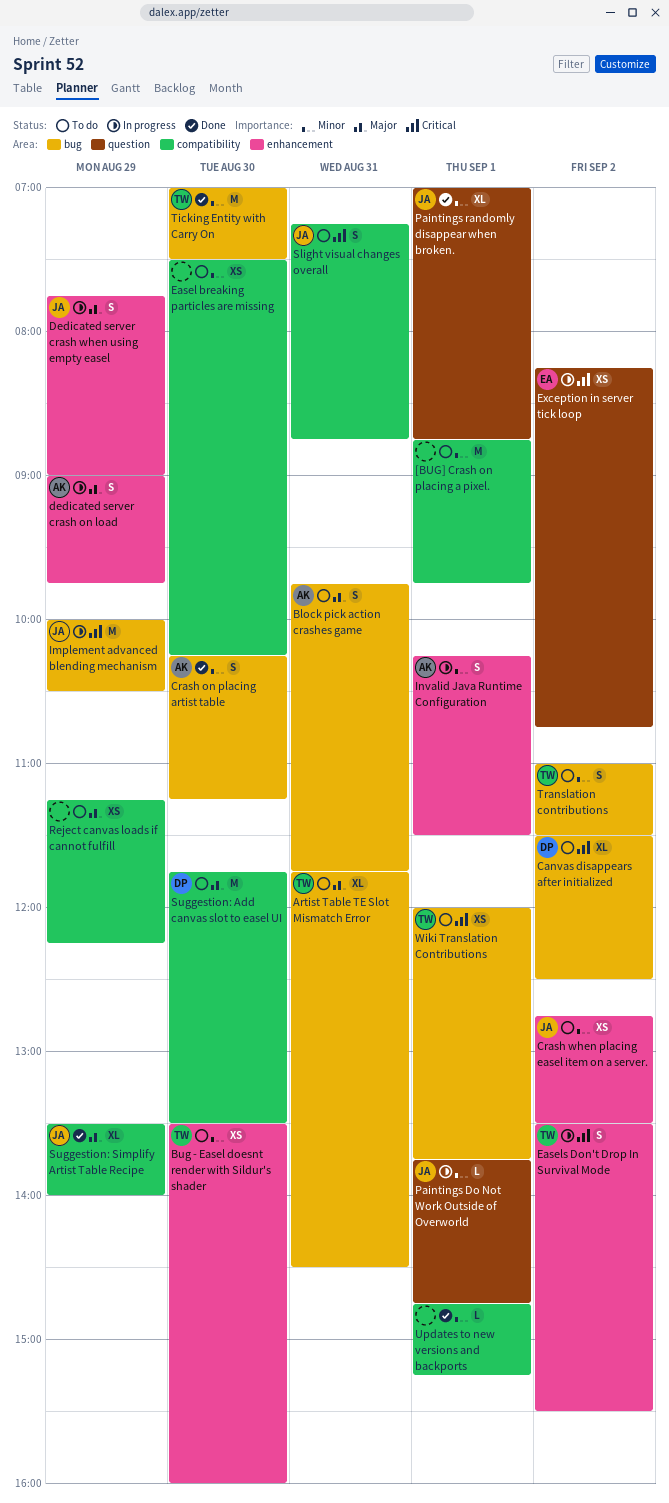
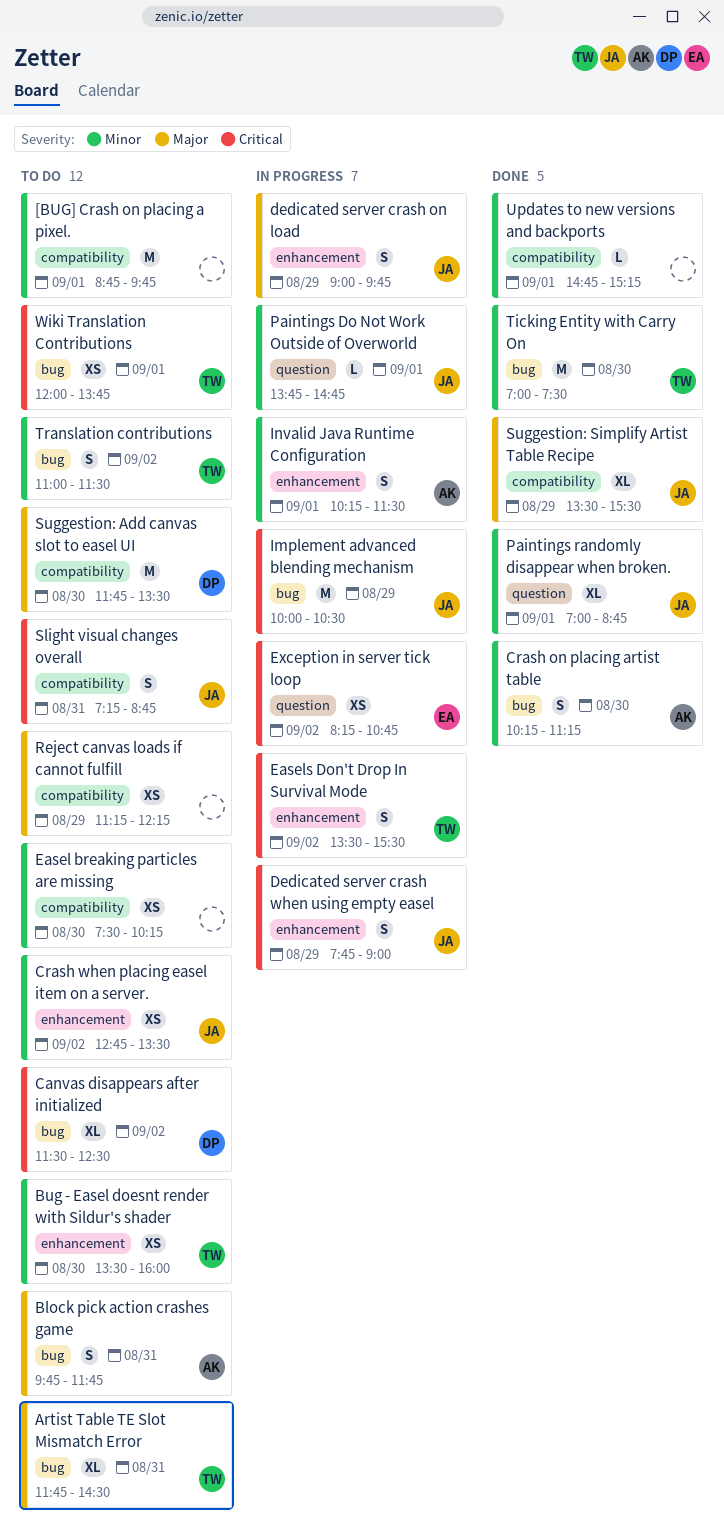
dedicated server crash on load, owner: AK -> JA
Dedicated server crash when using empty easel, priority: Major -> Critical
Suggestion: Simplify Artist Table Recipe, ends: 14:00 -> 15:30

